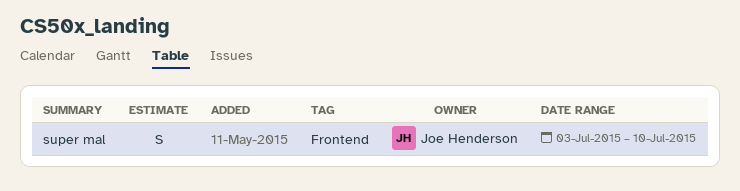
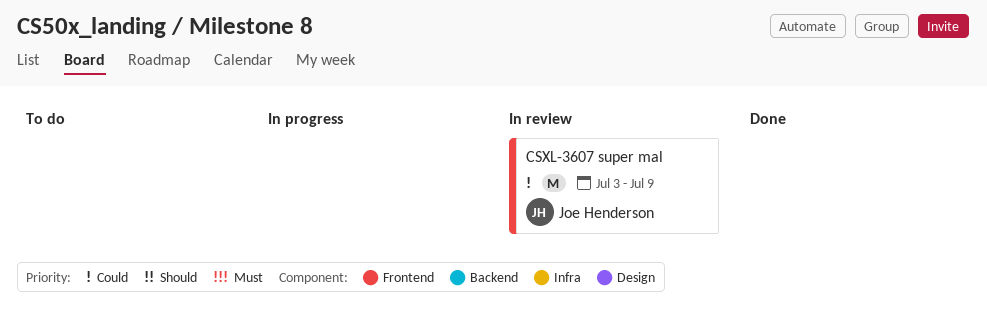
super mal, estimate: S -> M
super mal, due: Jul 10 -> Jul 9

